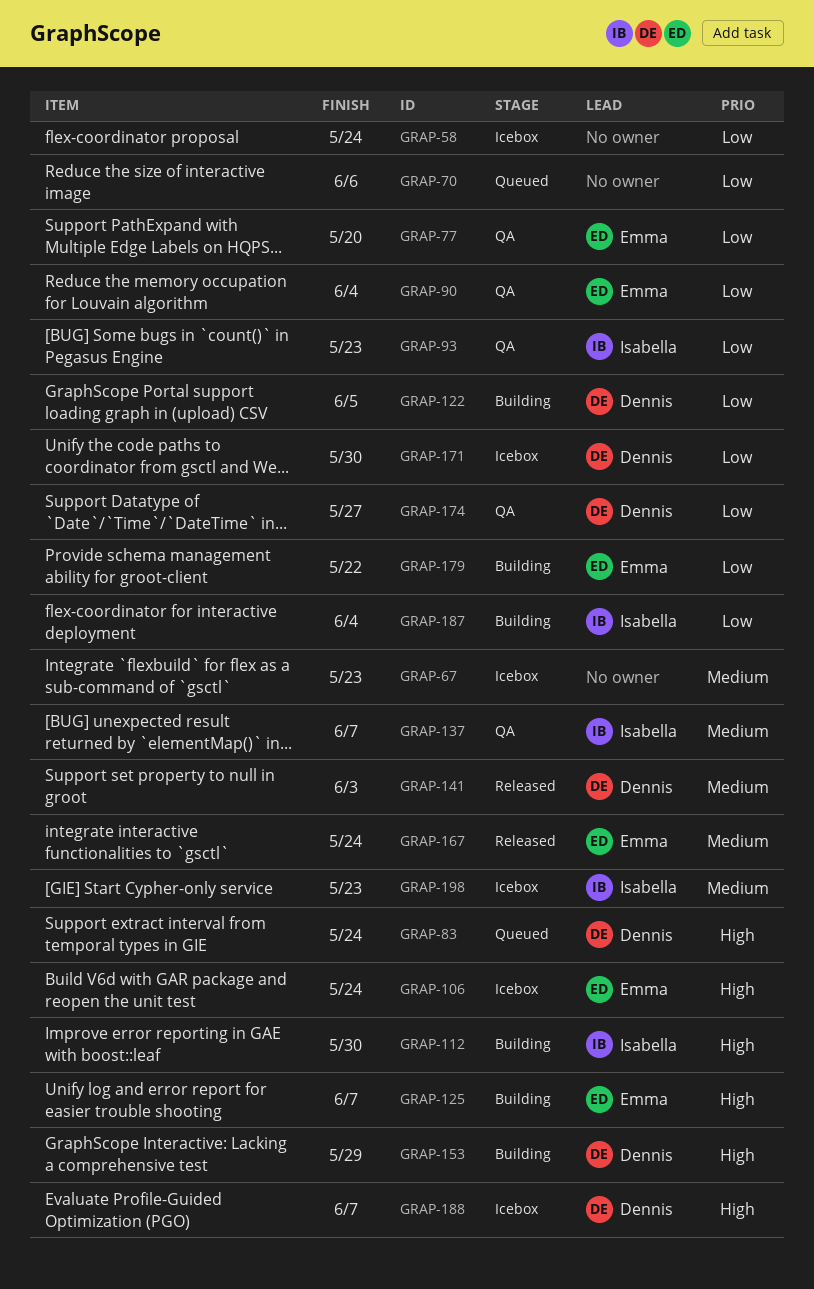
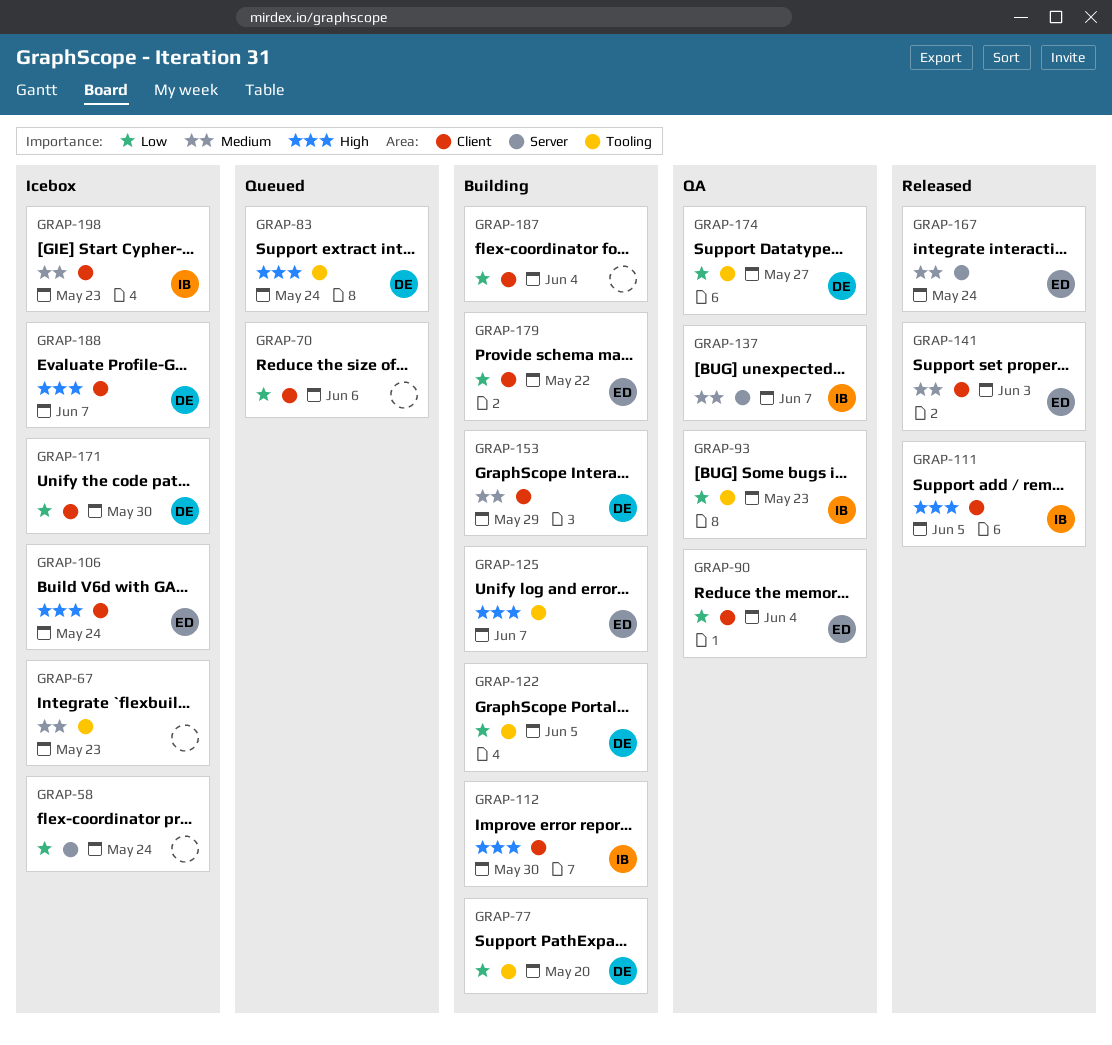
GRAP-77, status: QA -> Building
GRAP-77, owner: Emma -> Dennis
GRAP-111: none -> present
GRAP-141, owner: Dennis -> Emma
GRAP-153, priority: High -> Medium
GRAP-187, owner: Isabella -> none

